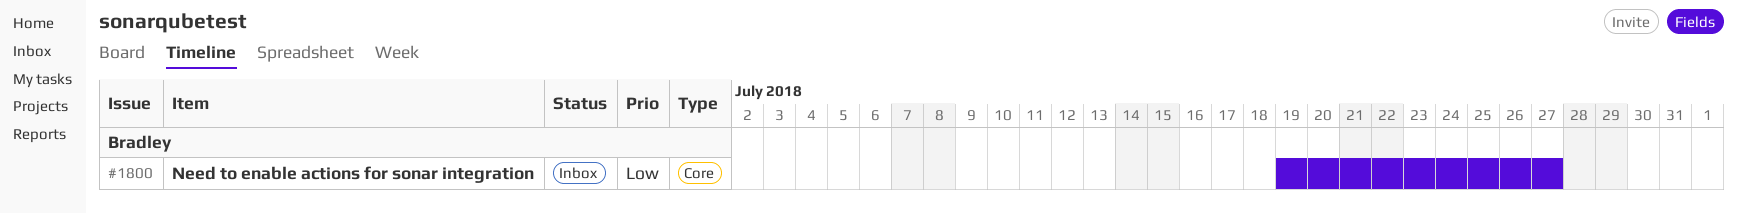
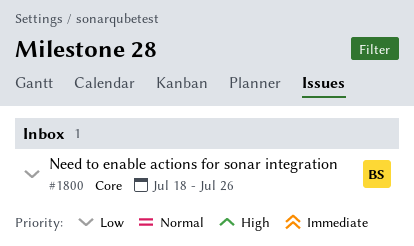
#1800, start: Jul 19 -> Jul 18
#1800, due: Jul 27 -> Jul 26

